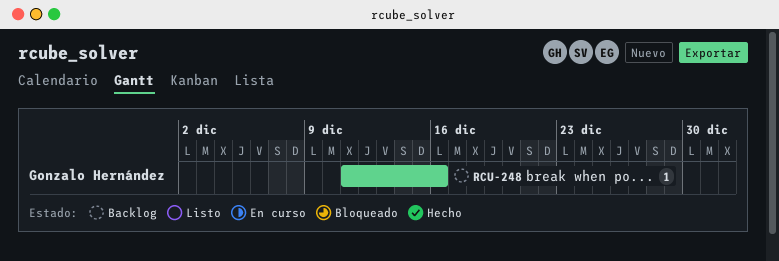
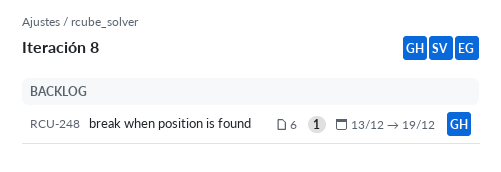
RCU-248, start: Dec 11 -> Dec 13
RCU-248, due: Dec 16 -> Dec 19

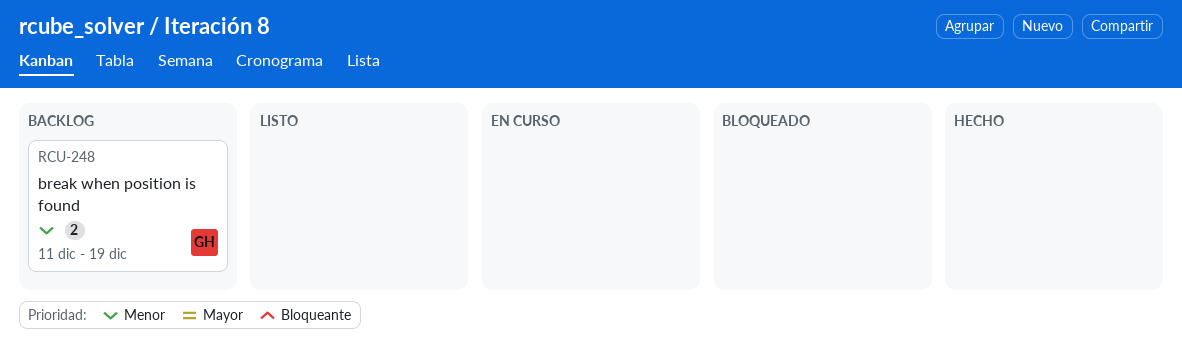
RCU-248, estimate: 1 -> 2
RCU-248, start: Dec 13 -> Dec 11

